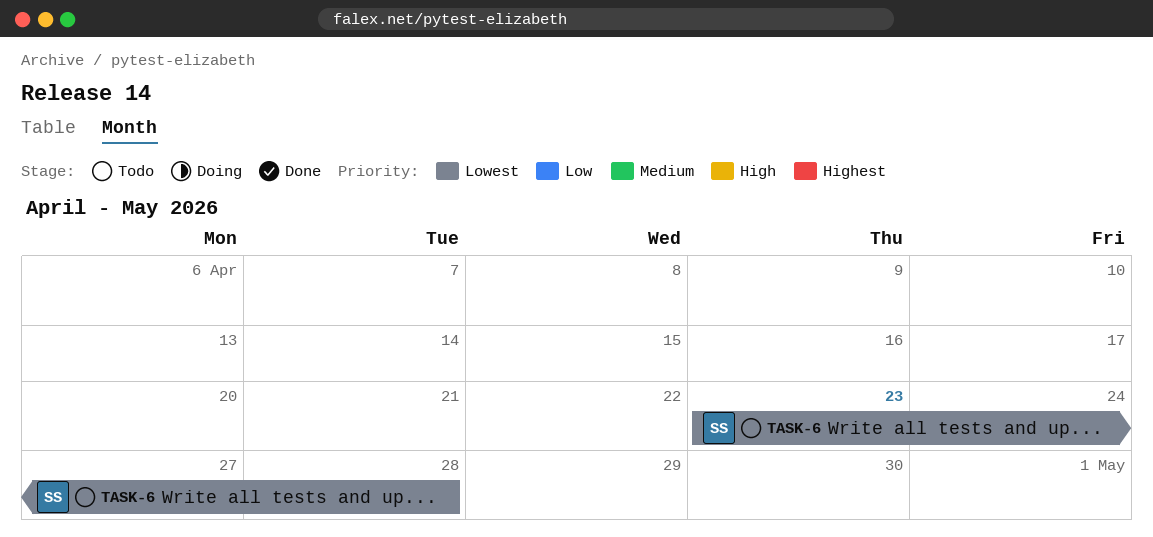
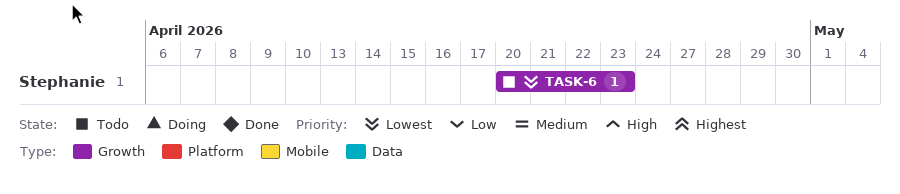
TASK-6, start: Apr 23 -> Apr 20
TASK-6, due: Apr 28 -> Apr 23

